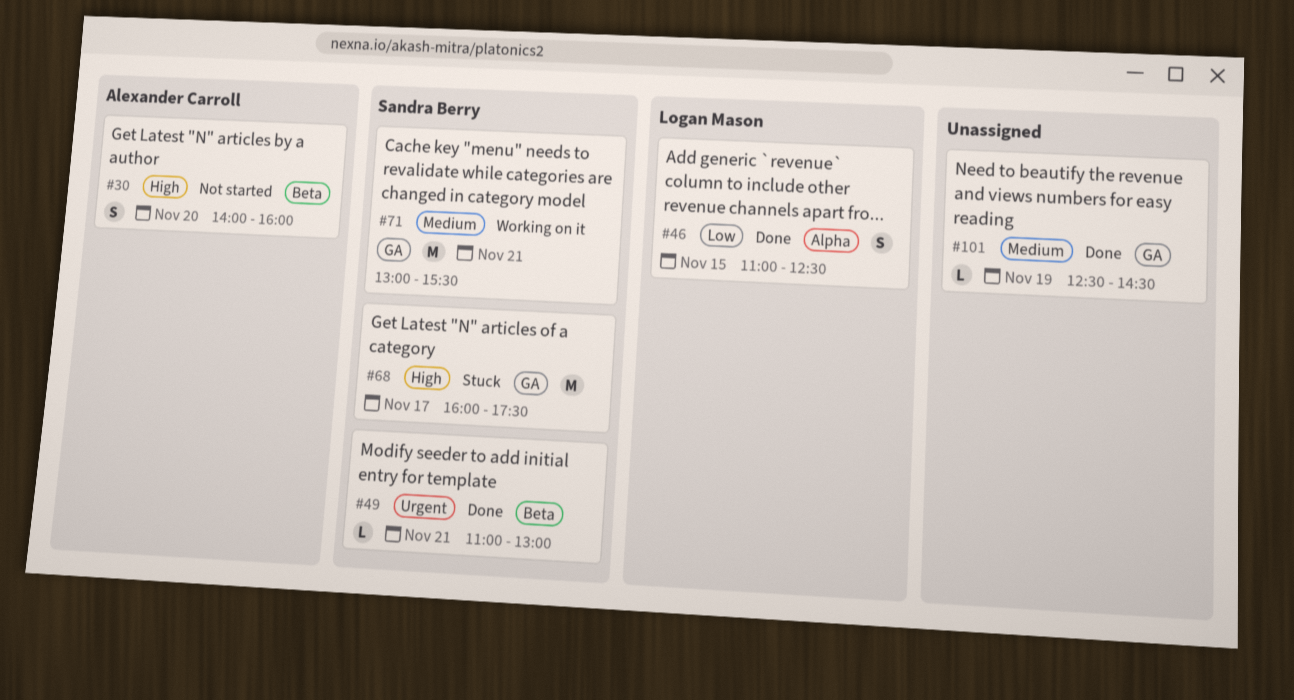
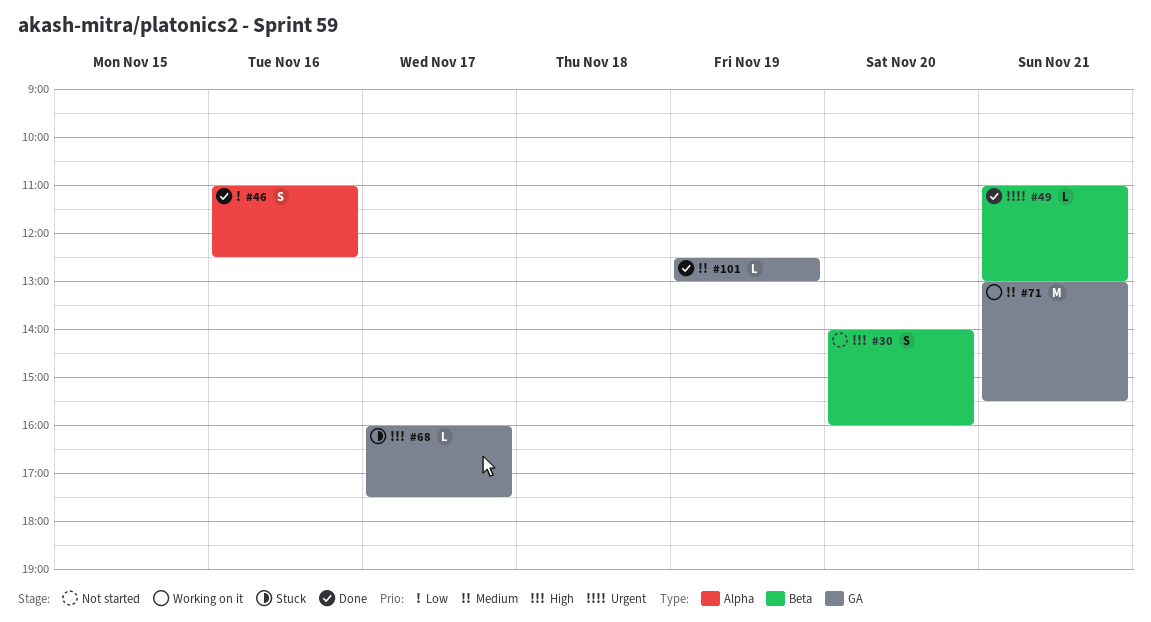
#46, day: Nov 15 -> Nov 16
#68, estimate: M -> L
#101, ends: 14:30 -> 13:00

